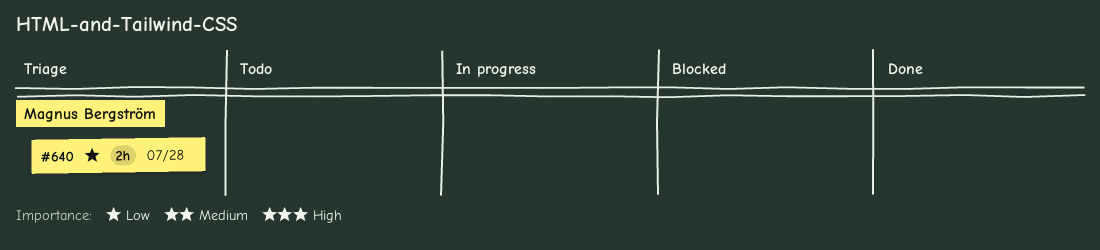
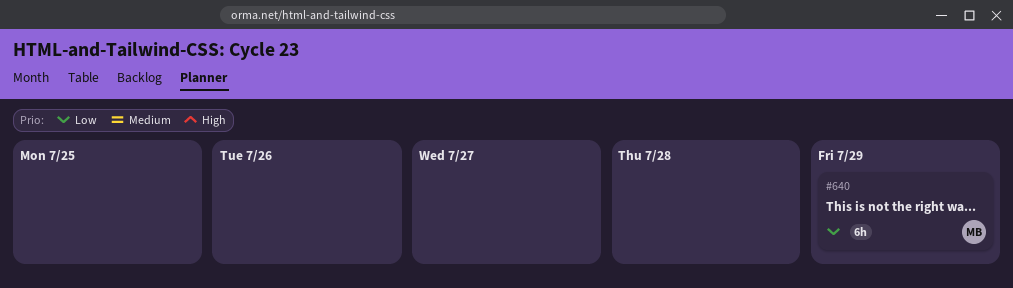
#640, estimate: 2h -> 6h
#640, due: Jul 28 -> Jul 29

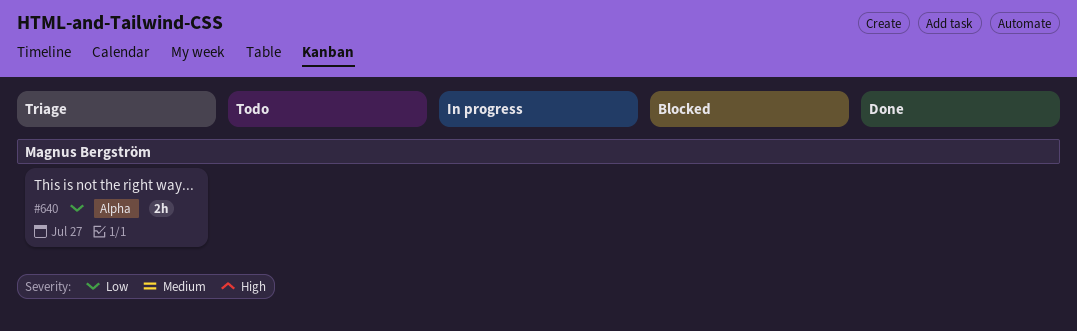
#640, estimate: 6h -> 2h
#640, due: Jul 29 -> Jul 27

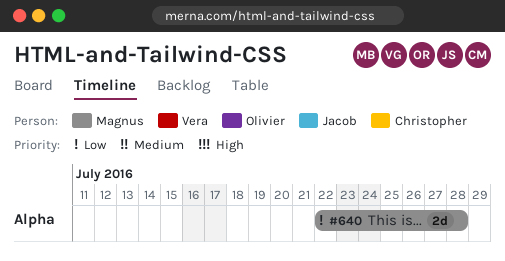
#640, estimate: 2h -> 2d
#640, due: Jul 27 -> Jul 28

